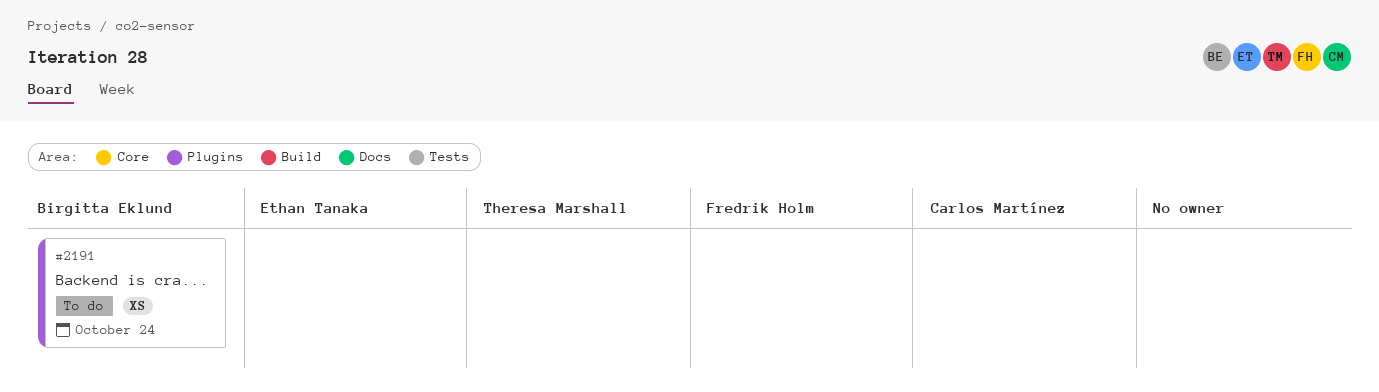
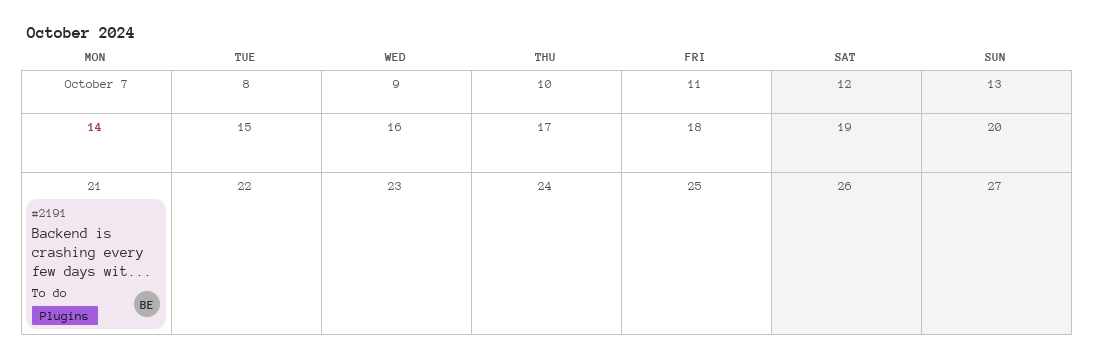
#2191, due: Oct 24 -> Oct 21

